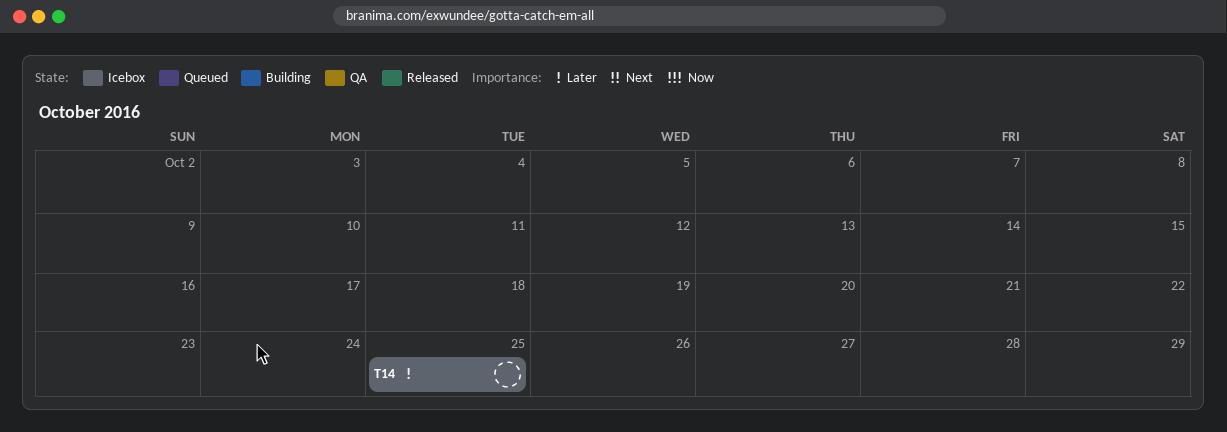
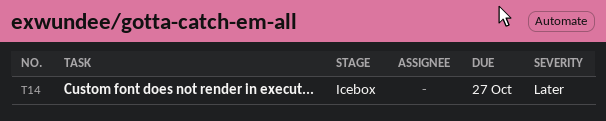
T14, due: Oct 25 -> Oct 27

